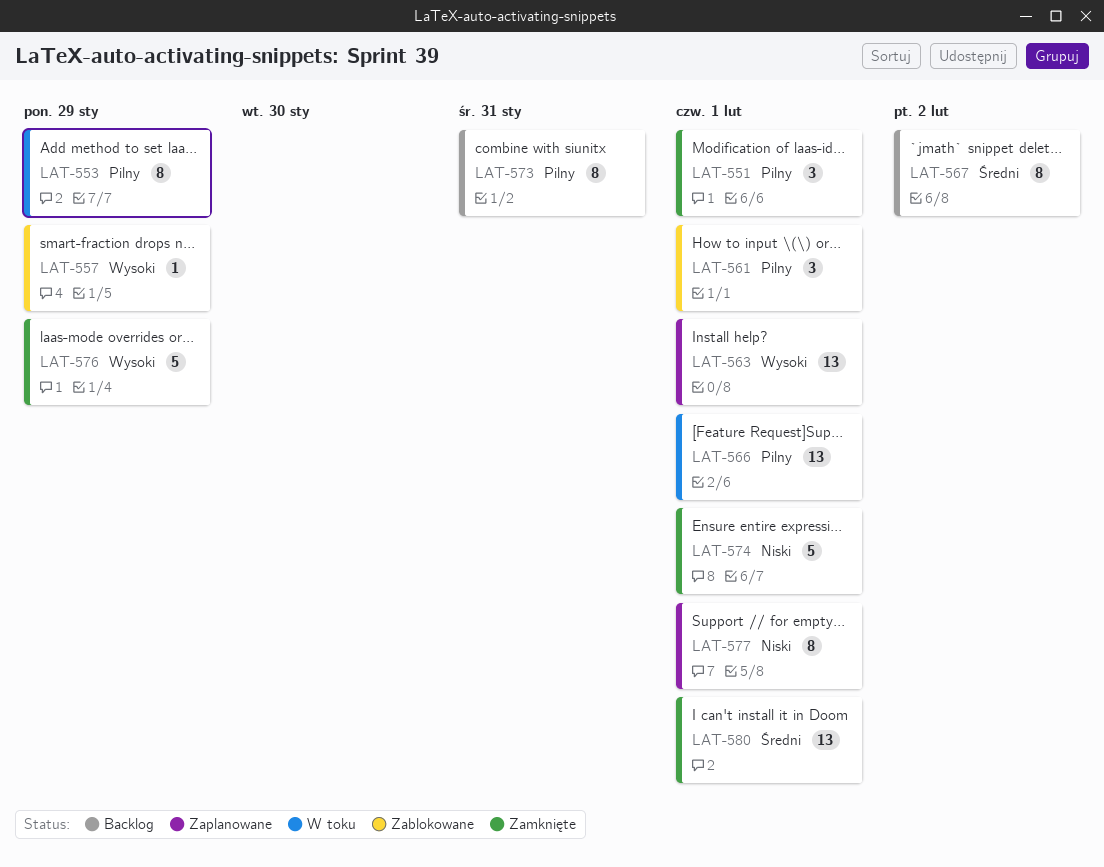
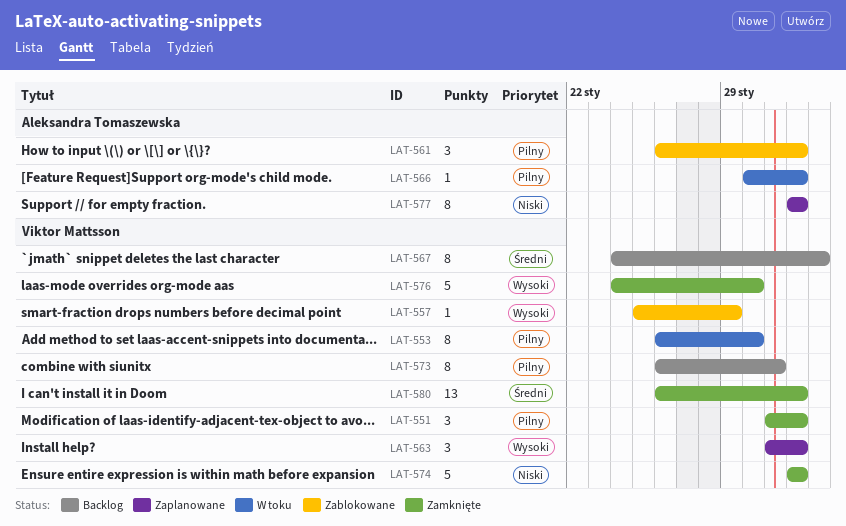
LAT-553, due: Jan 29 -> Jan 30
LAT-563, estimate: 13 -> 3
LAT-566, estimate: 13 -> 1
LAT-576, due: Jan 29 -> Jan 30

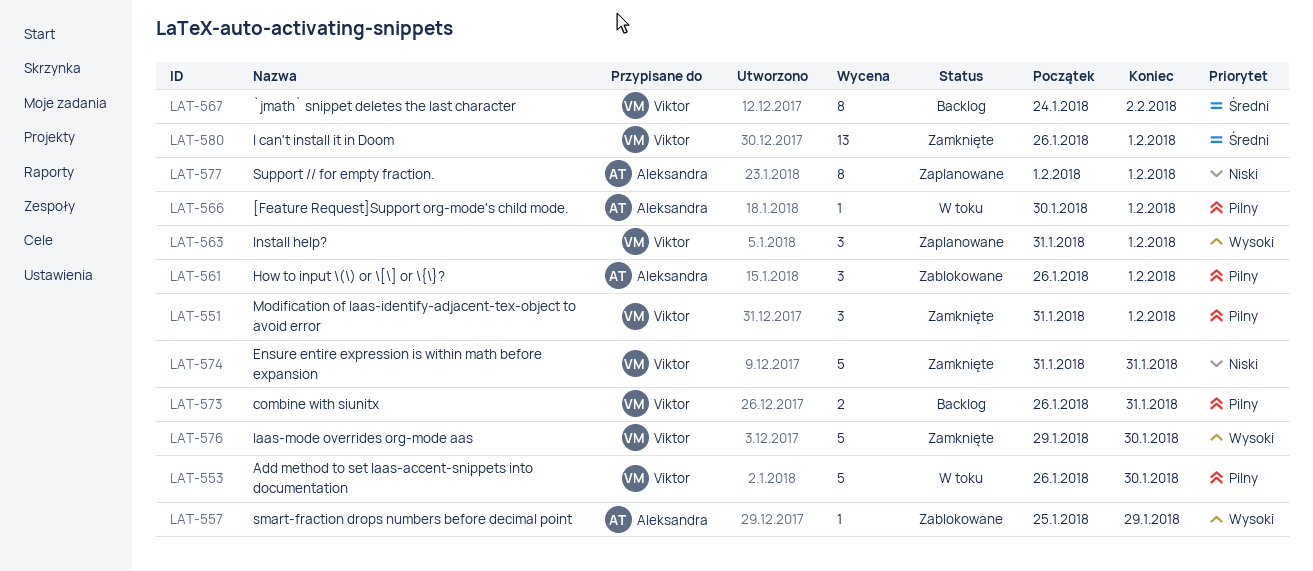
LAT-553, estimate: 8 -> 5
LAT-557, owner: Viktor Mattsson -> Aleksandra Tomaszewska
LAT-573, estimate: 8 -> 2
LAT-574, start: Feb 1 -> Jan 31
LAT-574, due: Feb 1 -> Jan 31
LAT-576, start: Jan 24 -> Jan 29

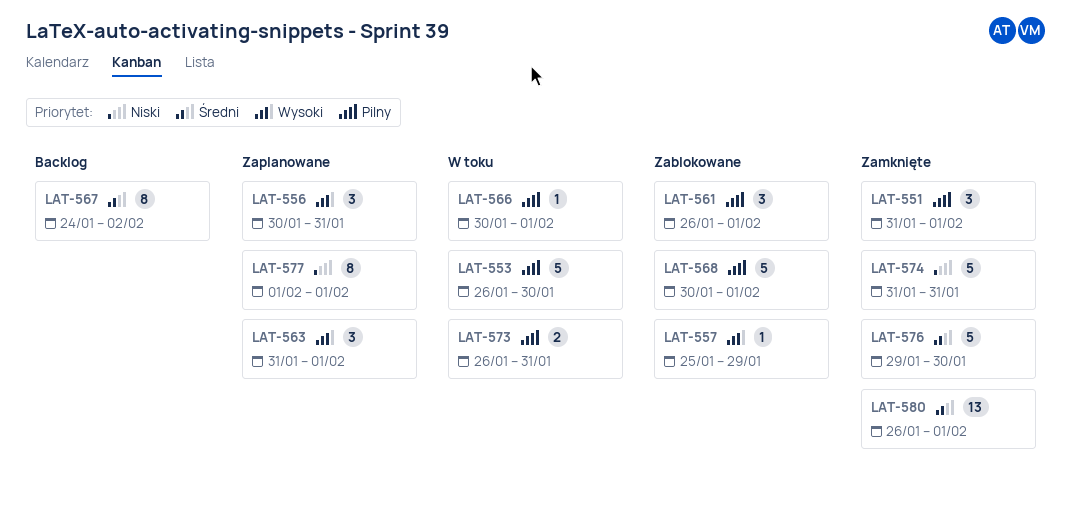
LAT-556: none -> present
LAT-568: none -> present
LAT-573, status: Backlog -> W toku
LAT-576, priority: Wysoki -> Średni

